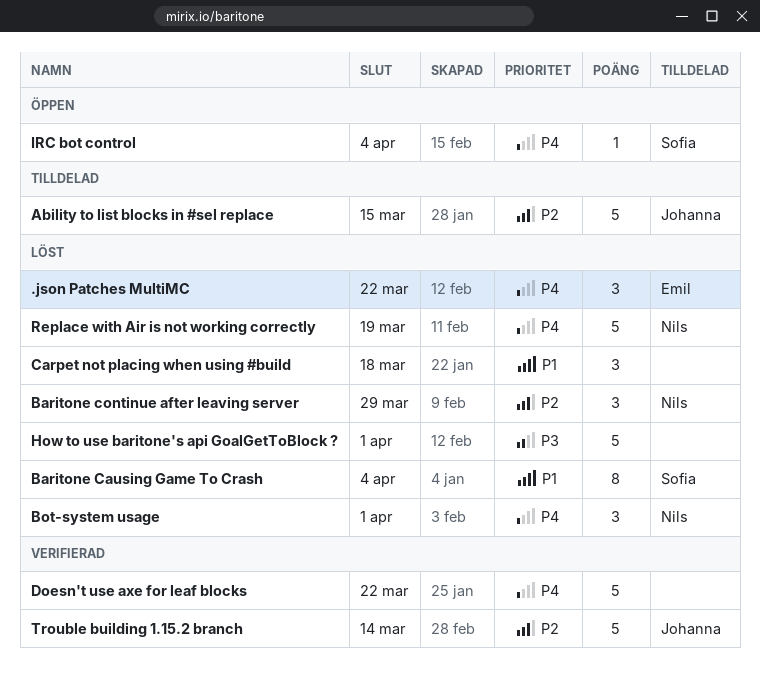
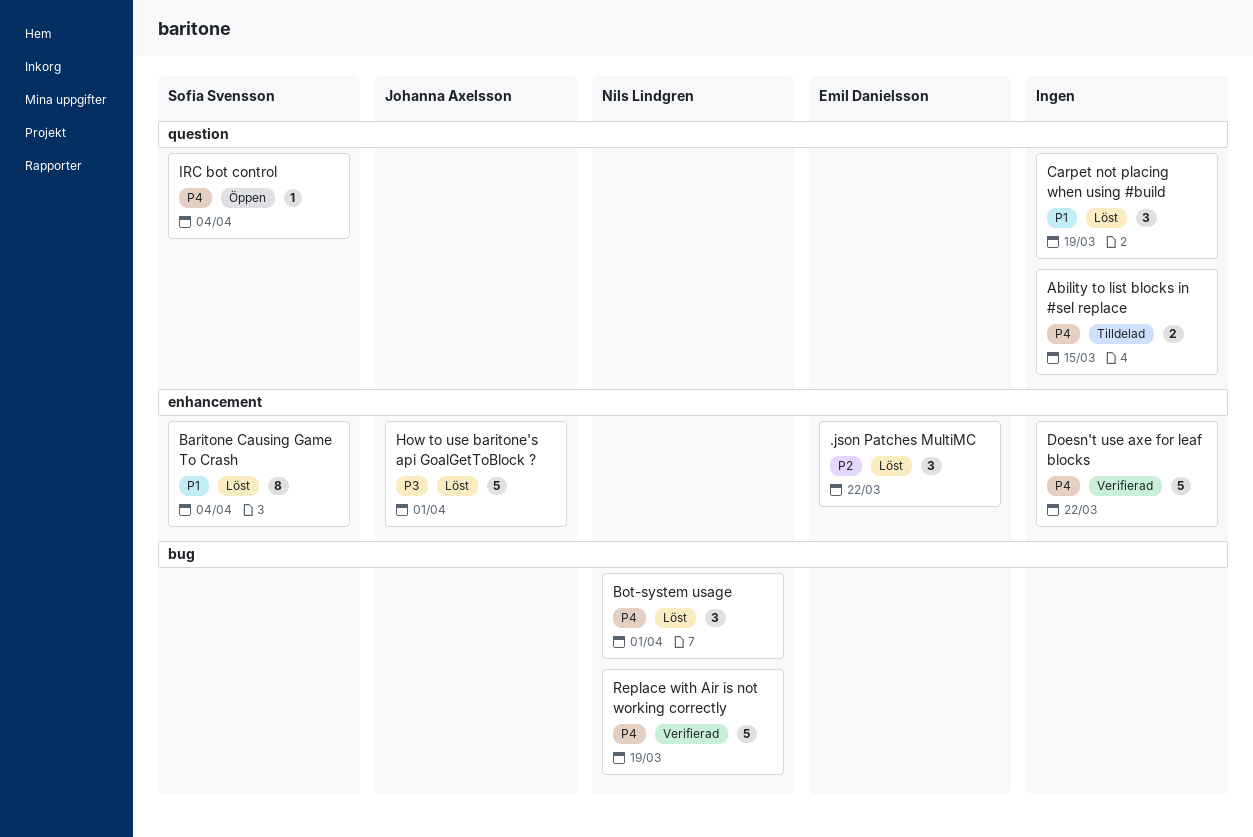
.json Patches MultiMC, priority: P4 -> P2
Ability to list blocks in #sel replace, owner: Johanna Axelsson -> none
Ability to list blocks in #sel replace, priority: P2 -> P4
Ability to list blocks in #sel replace, estimate: 5 -> 2
Baritone continue after leaving server: present -> none
Carpet not placing when using #build, due: Mar 18 -> Mar 19
How to use baritone's api GoalGetToBlock ?, owner: none -> Johanna Axelsson
Replace with Air is not working correctly, status: Löst -> Verifierad
Trouble building 1.15.2 branch: present -> none

